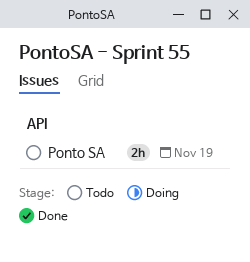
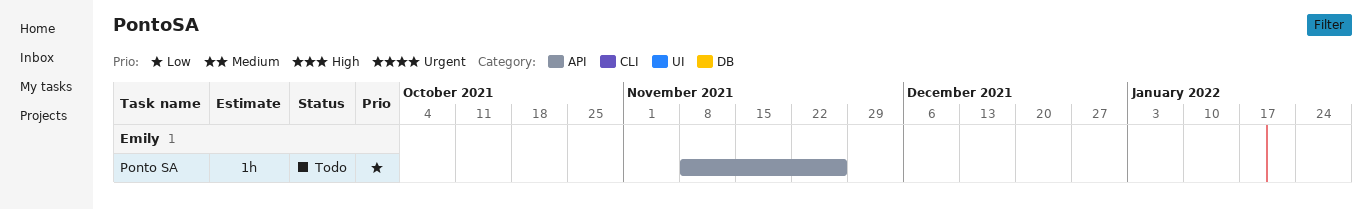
Ponto SA, estimate: 2h -> 1h
Ponto SA, due: Nov 19 -> Nov 26

